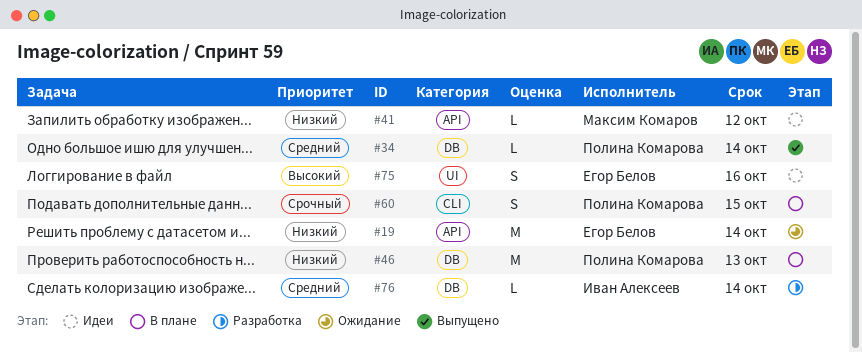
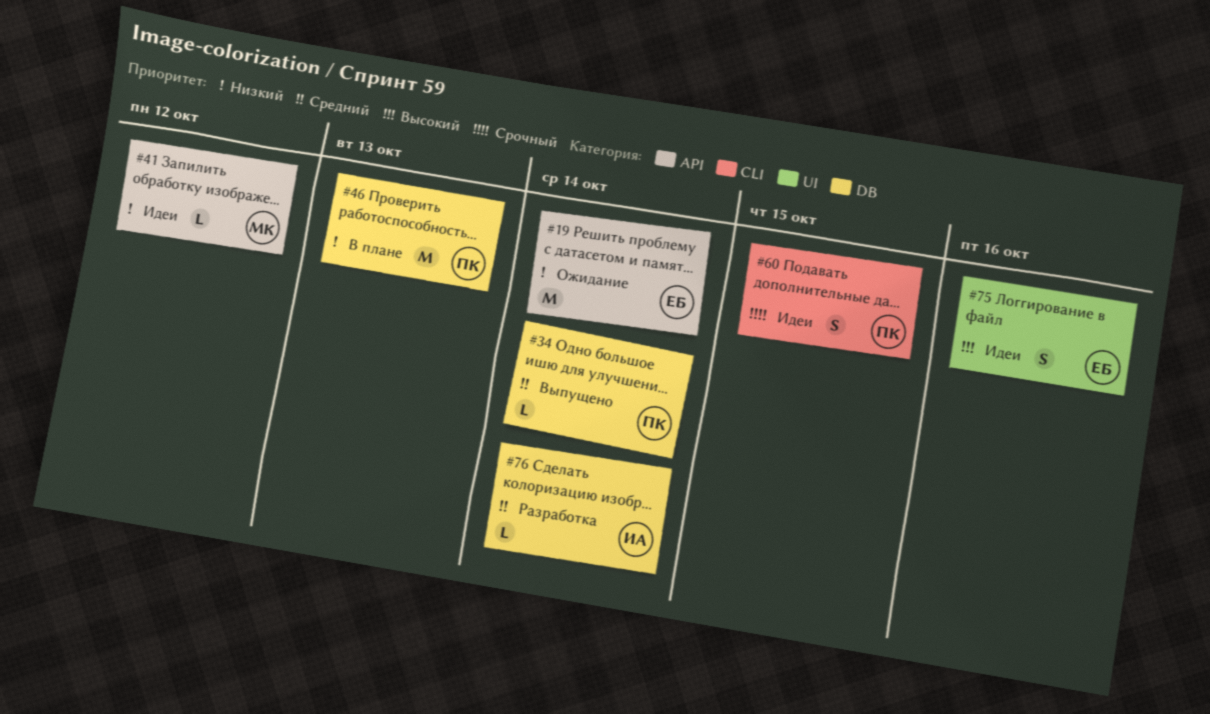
#60, status: В плане -> Идеи

